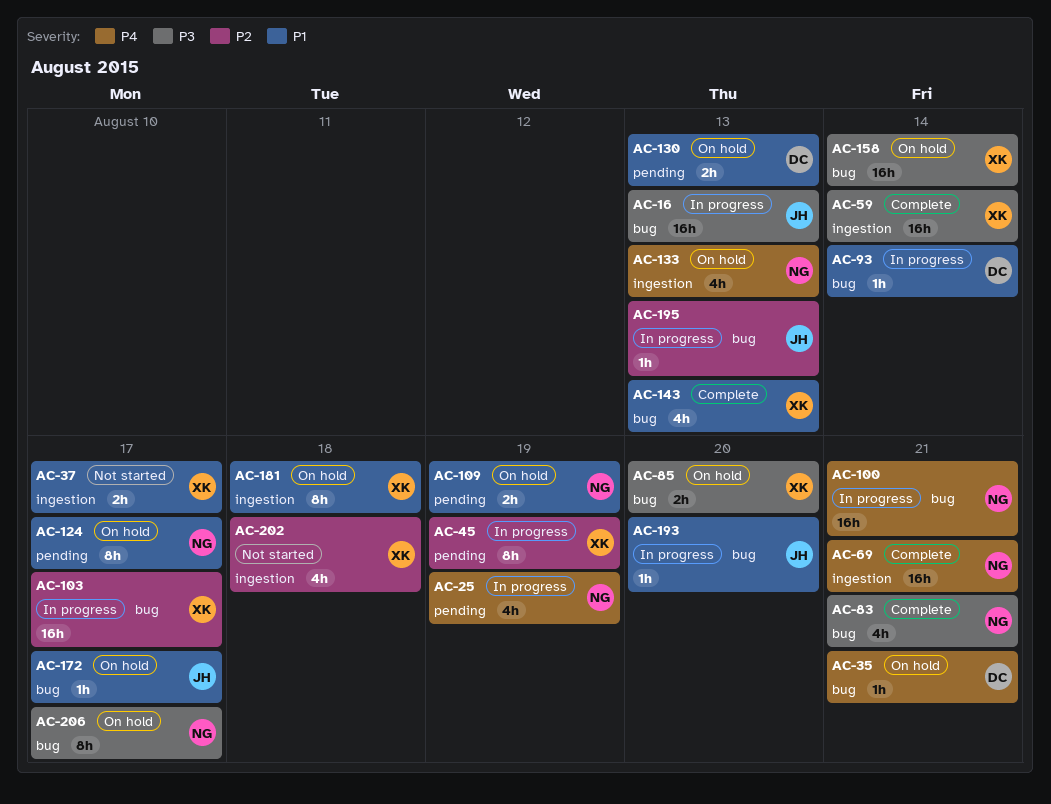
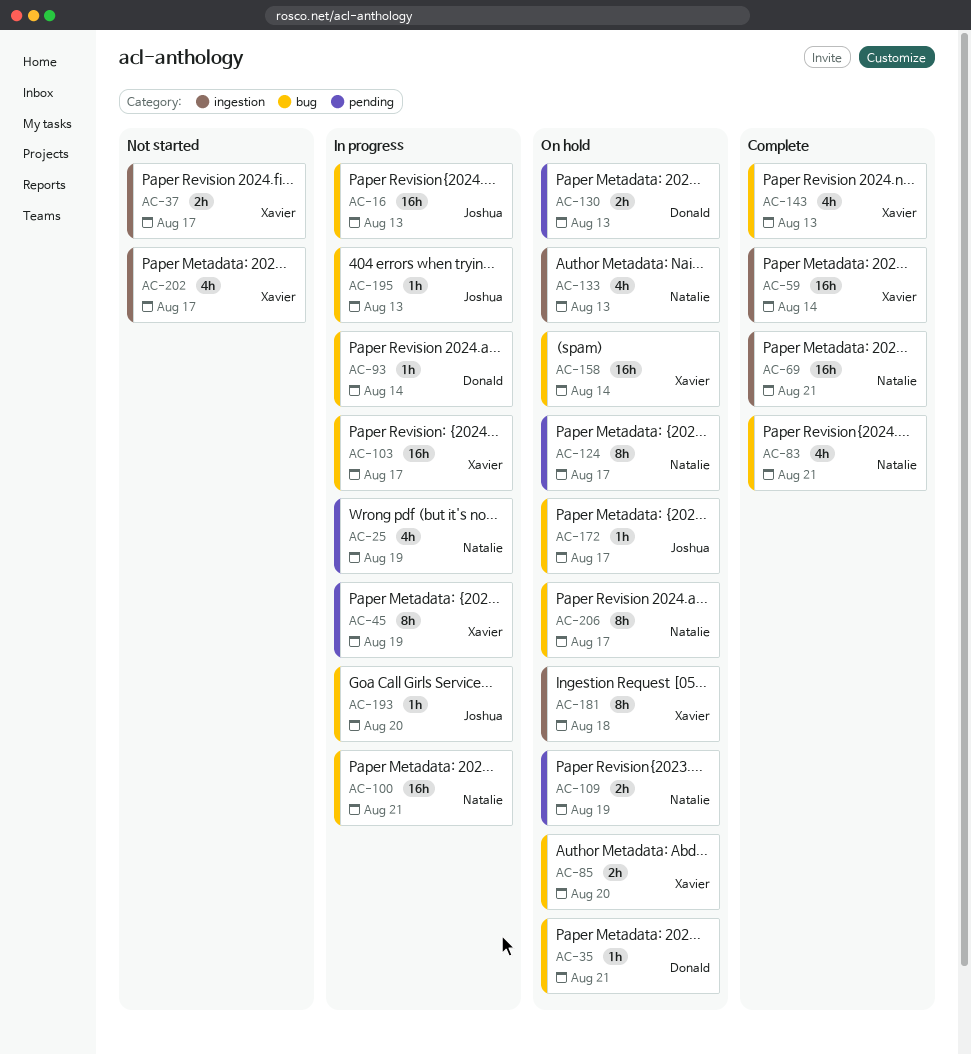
AC-202, due: Aug 18 -> Aug 17

